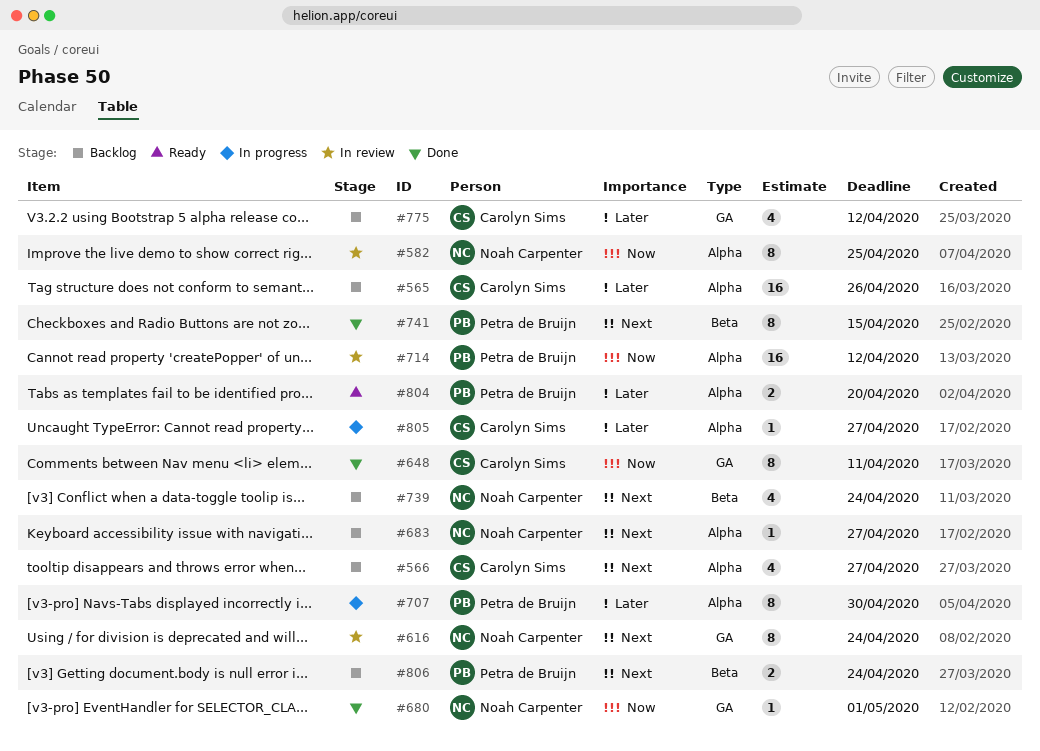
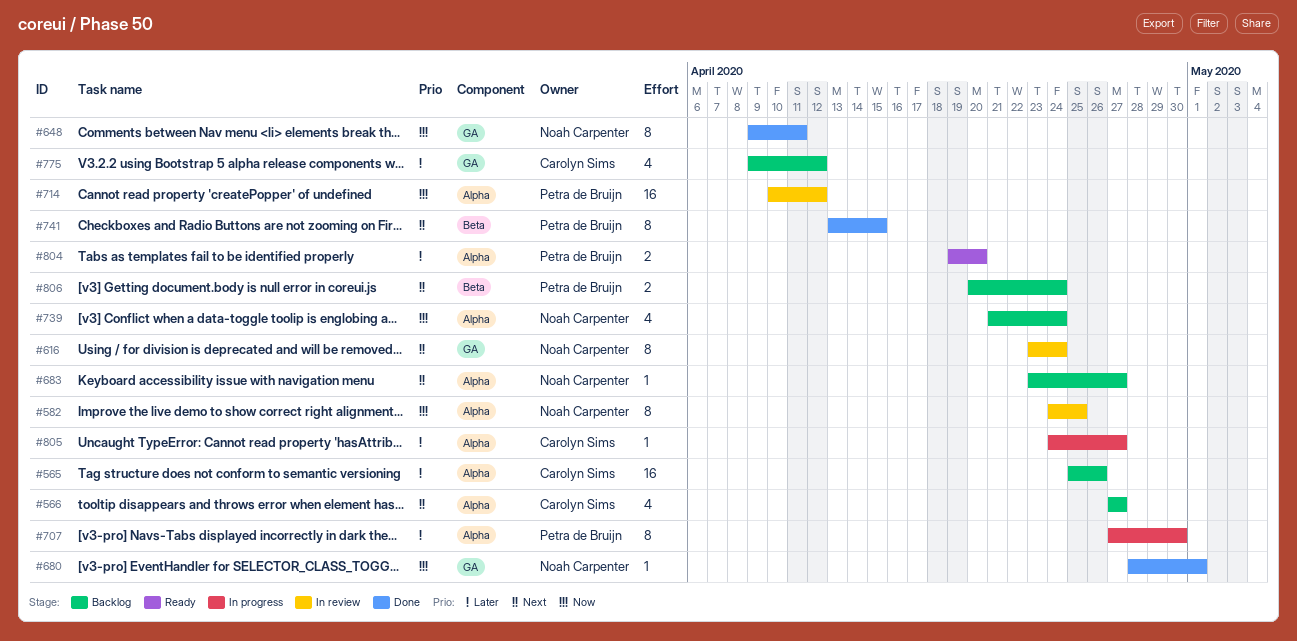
#648, owner: Carolyn Sims -> Noah Carpenter
#739, priority: Next -> Now
#739, label: Beta -> Alpha

